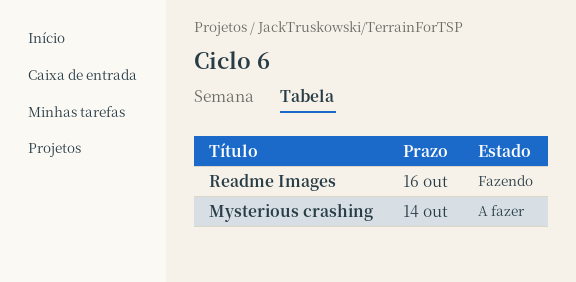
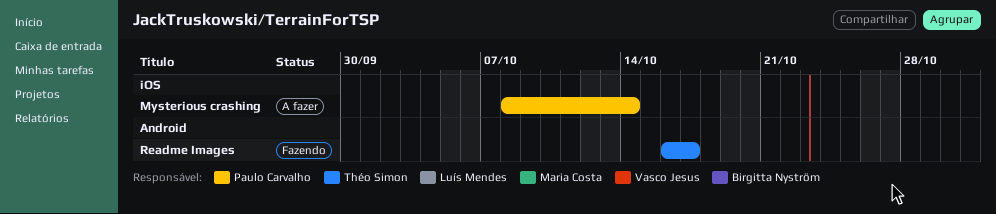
Readme Images, due: Oct 16 -> Oct 17

